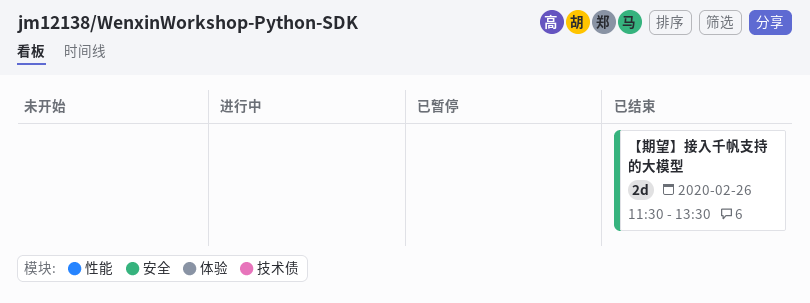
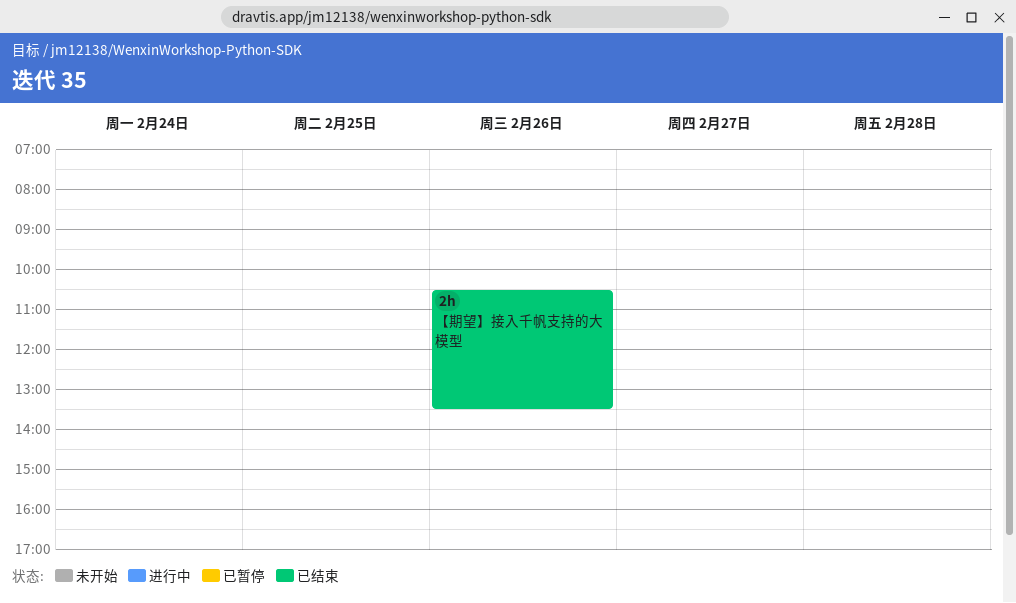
【期望】接入千帆支持的大模型, estimate: 2d -> 2h
【期望】接入千帆支持的大模型, begins: 11:30 -> 10:30

